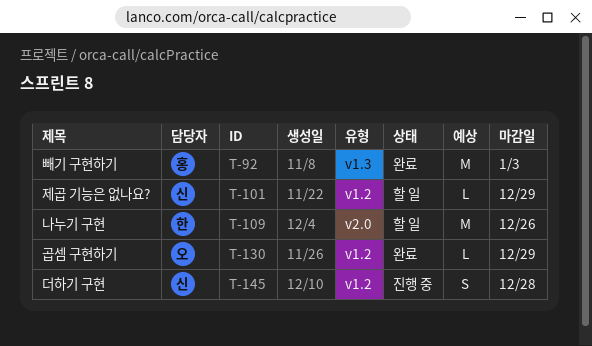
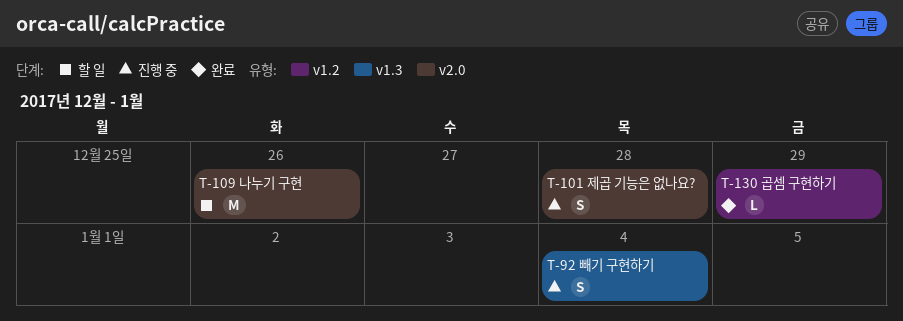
T-92, status: 완료 -> 진행 중
T-92, estimate: M -> S
T-92, due: Jan 3 -> Jan 4
T-101, status: 할 일 -> 진행 중
T-101, label: v1.2 -> v2.0
T-101, estimate: L -> S
T-101, due: Dec 29 -> Dec 28
T-145: present -> none

